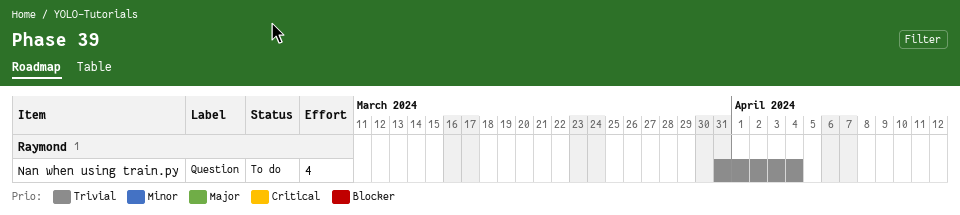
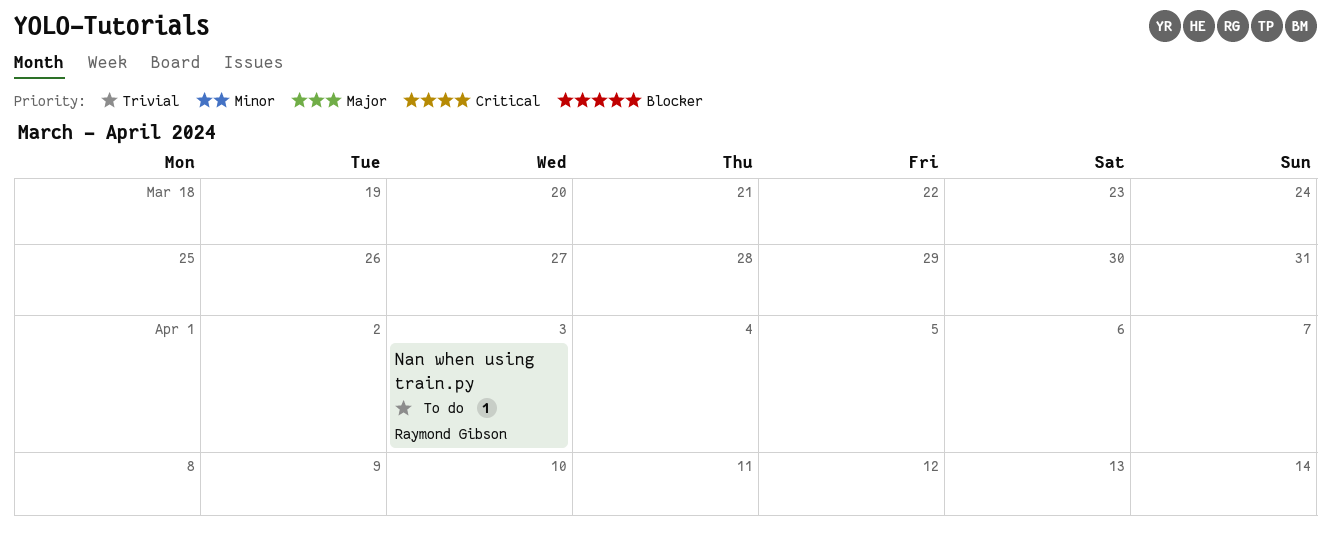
Nan when using train.py, estimate: 4 -> 1
Nan when using train.py, due: Apr 4 -> Apr 3

